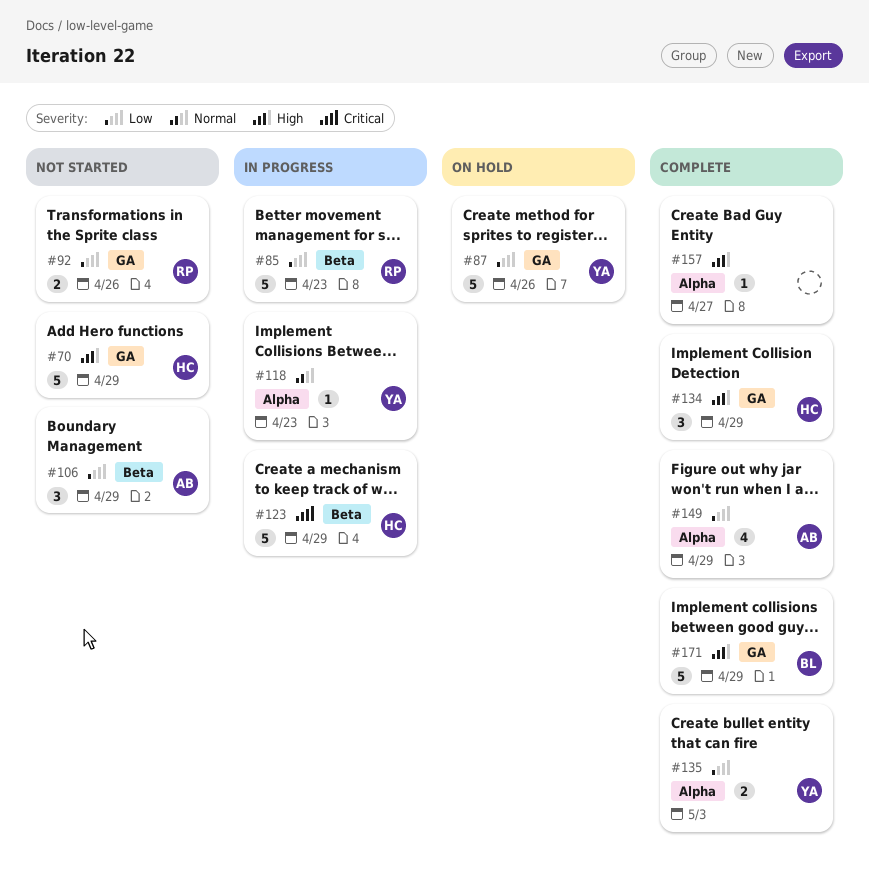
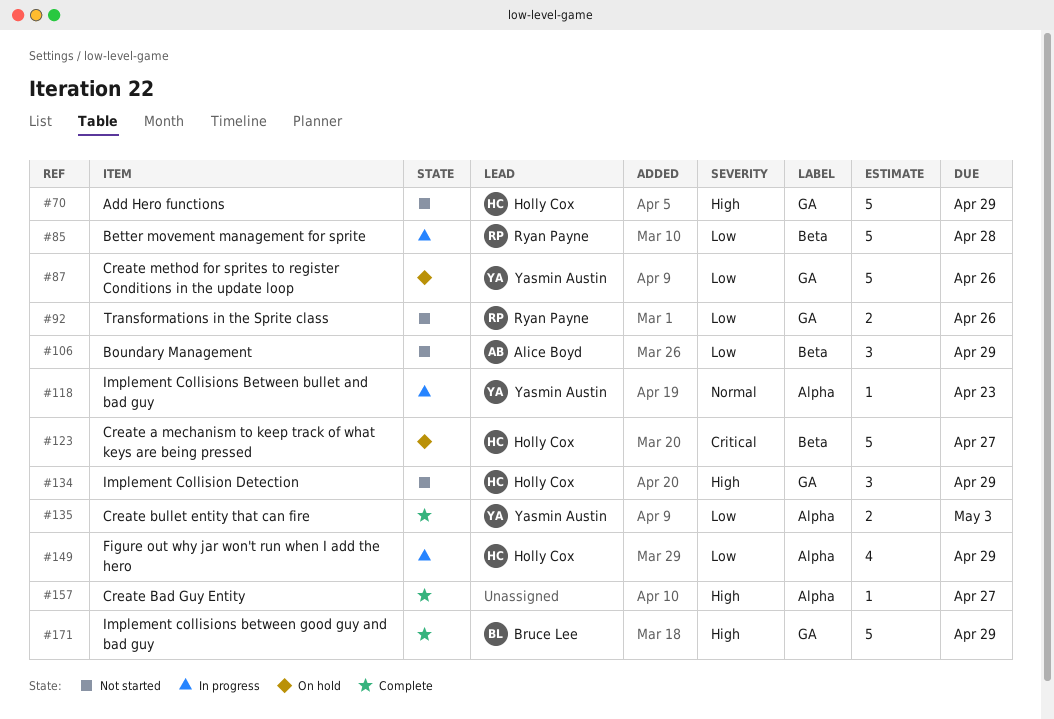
#85, due: Apr 23 -> Apr 28
#123, status: In progress -> On hold
#123, due: Apr 29 -> Apr 27
#134, status: Complete -> Not started
#149, status: Complete -> In progress
#149, owner: Alice Boyd -> Holly Cox

